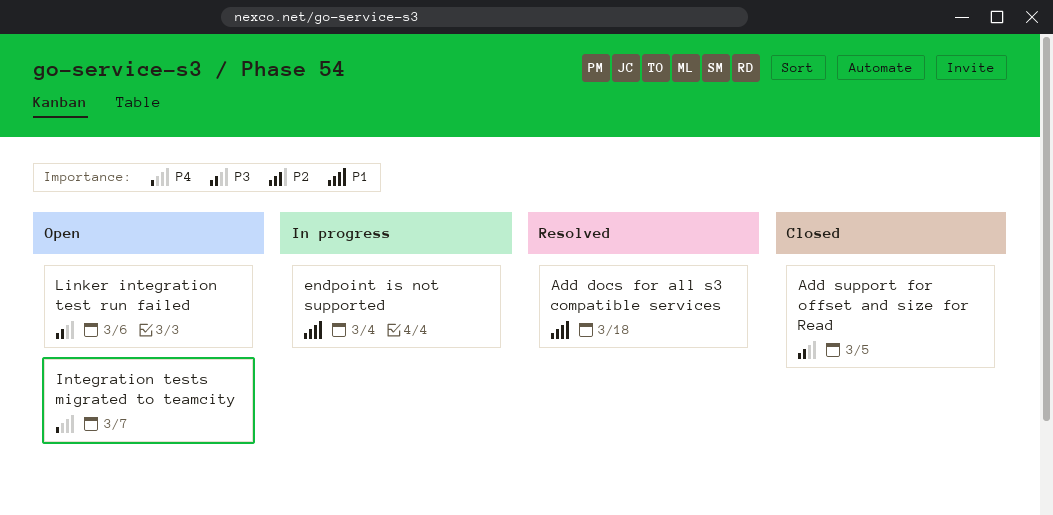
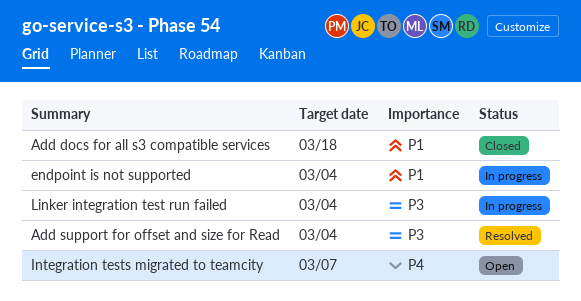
Add docs for all s3 compatible services, status: Resolved -> Closed
Add support for offset and size for Read, status: Closed -> Resolved
Add support for offset and size for Read, due: Mar 5 -> Mar 4
Linker integration test run failed, status: Open -> In progress
Linker integration test run failed, due: Mar 6 -> Mar 4

